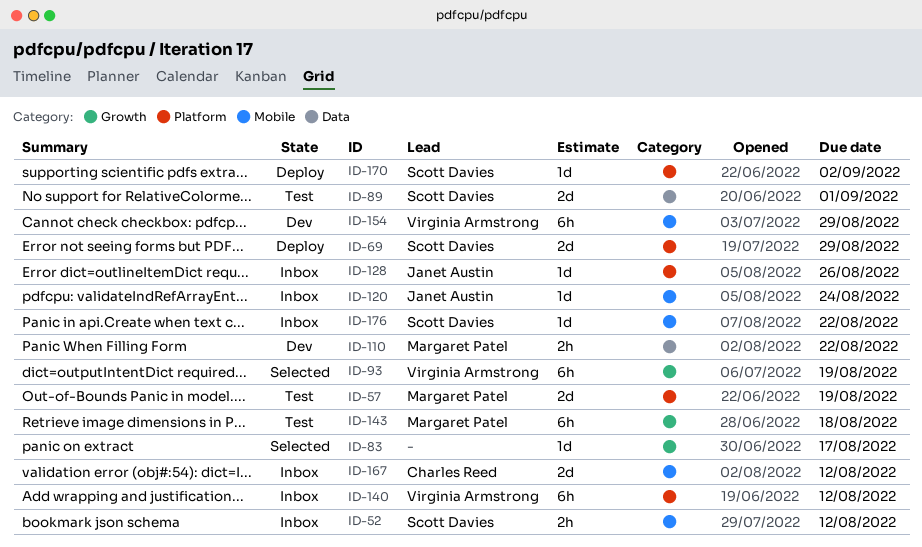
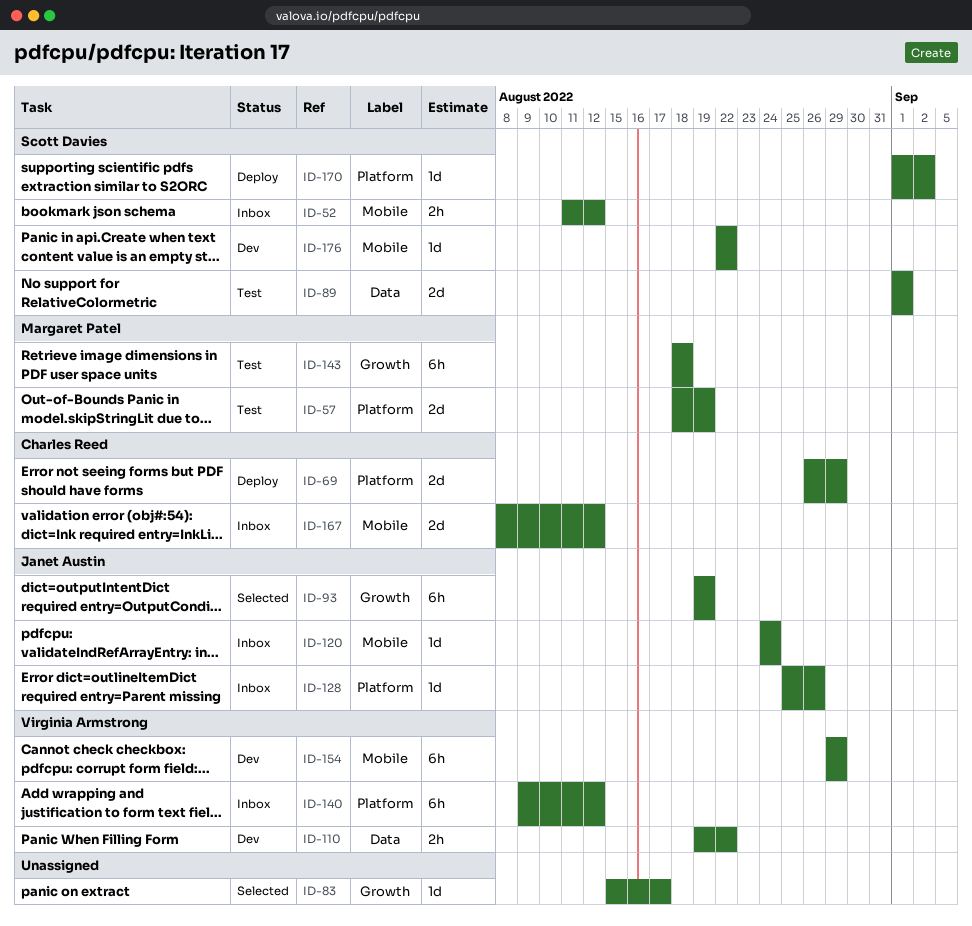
ID-69, owner: Scott Davies -> Charles Reed
ID-93, owner: Virginia Armstrong -> Janet Austin
ID-110, owner: Margaret Patel -> Virginia Armstrong
ID-176, status: Inbox -> Dev

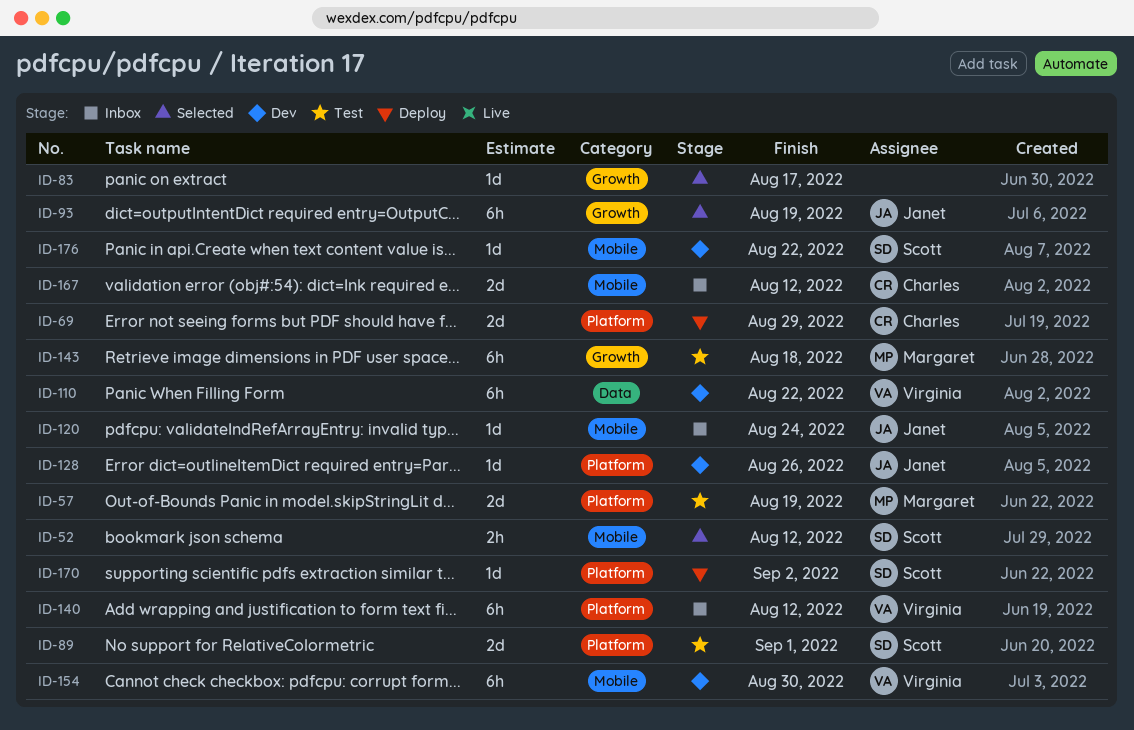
ID-52, status: Inbox -> Selected
ID-89, label: Data -> Platform
ID-110, estimate: 2h -> 6h
ID-128, status: Inbox -> Dev
ID-154, due: Aug 29 -> Aug 30

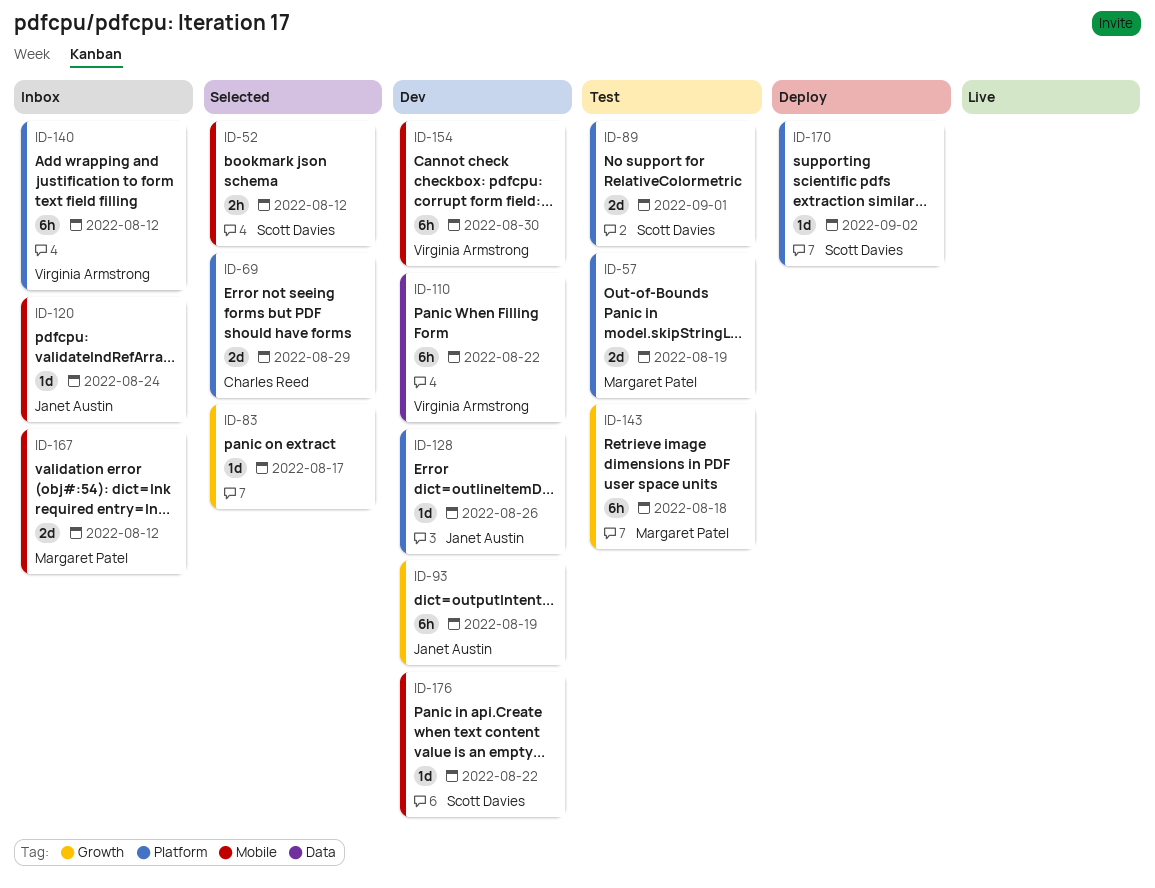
ID-69, status: Deploy -> Selected
ID-93, status: Selected -> Dev
ID-167, owner: Charles Reed -> Margaret Patel

